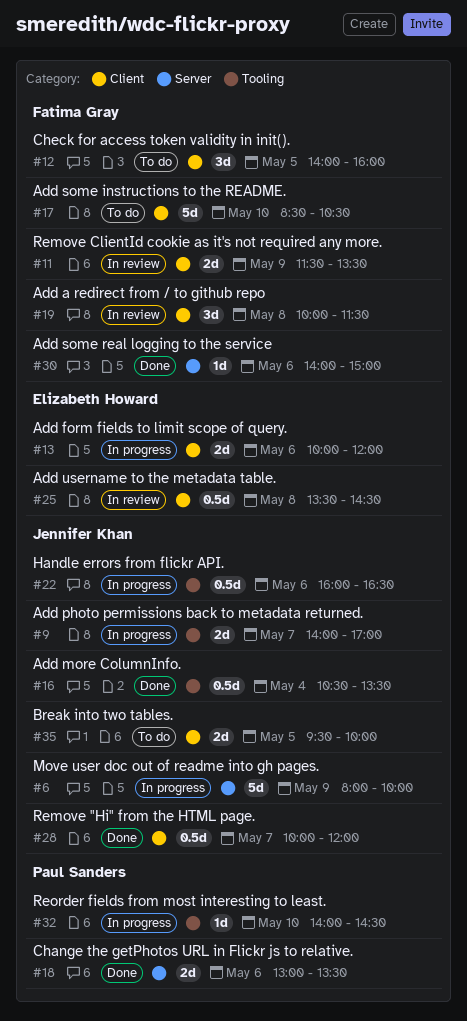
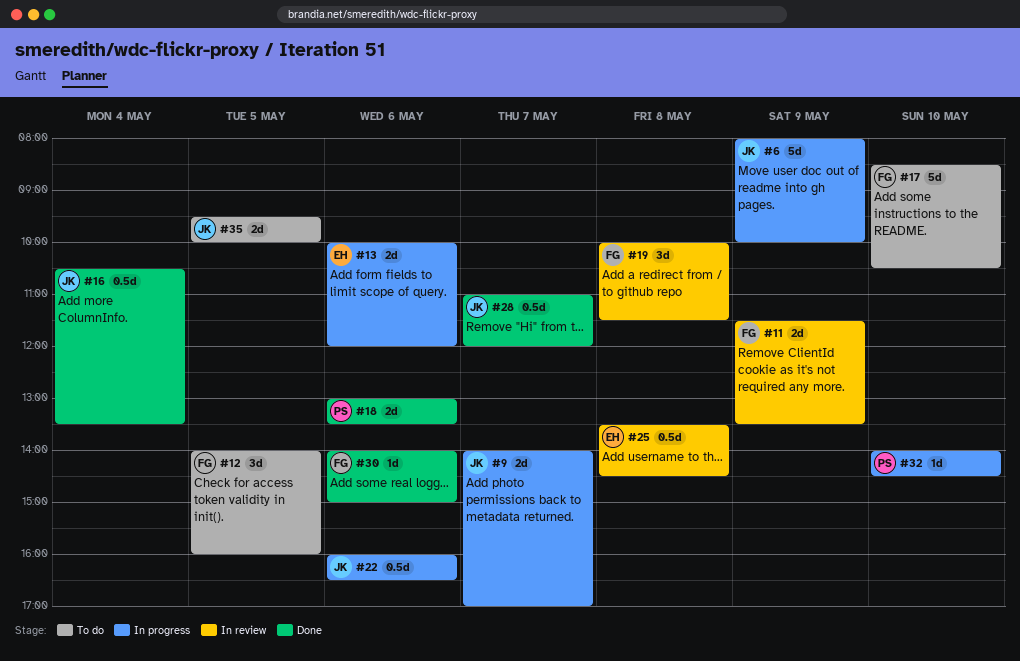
#28, begins: 10:00 -> 11:00

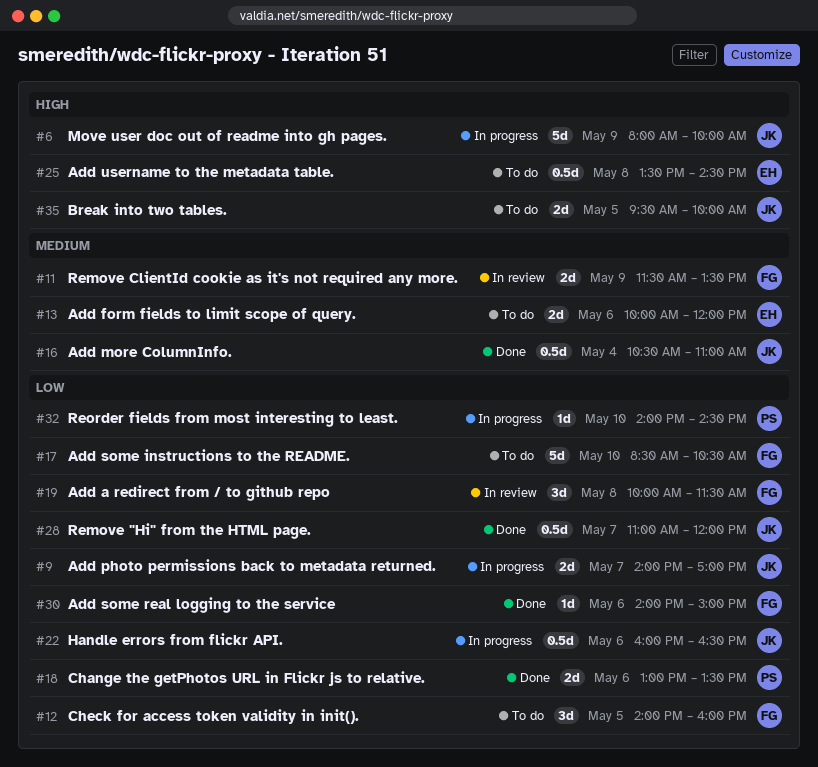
#13, status: In progress -> To do
#16, ends: 13:30 -> 11:00
#25, status: In review -> To do

